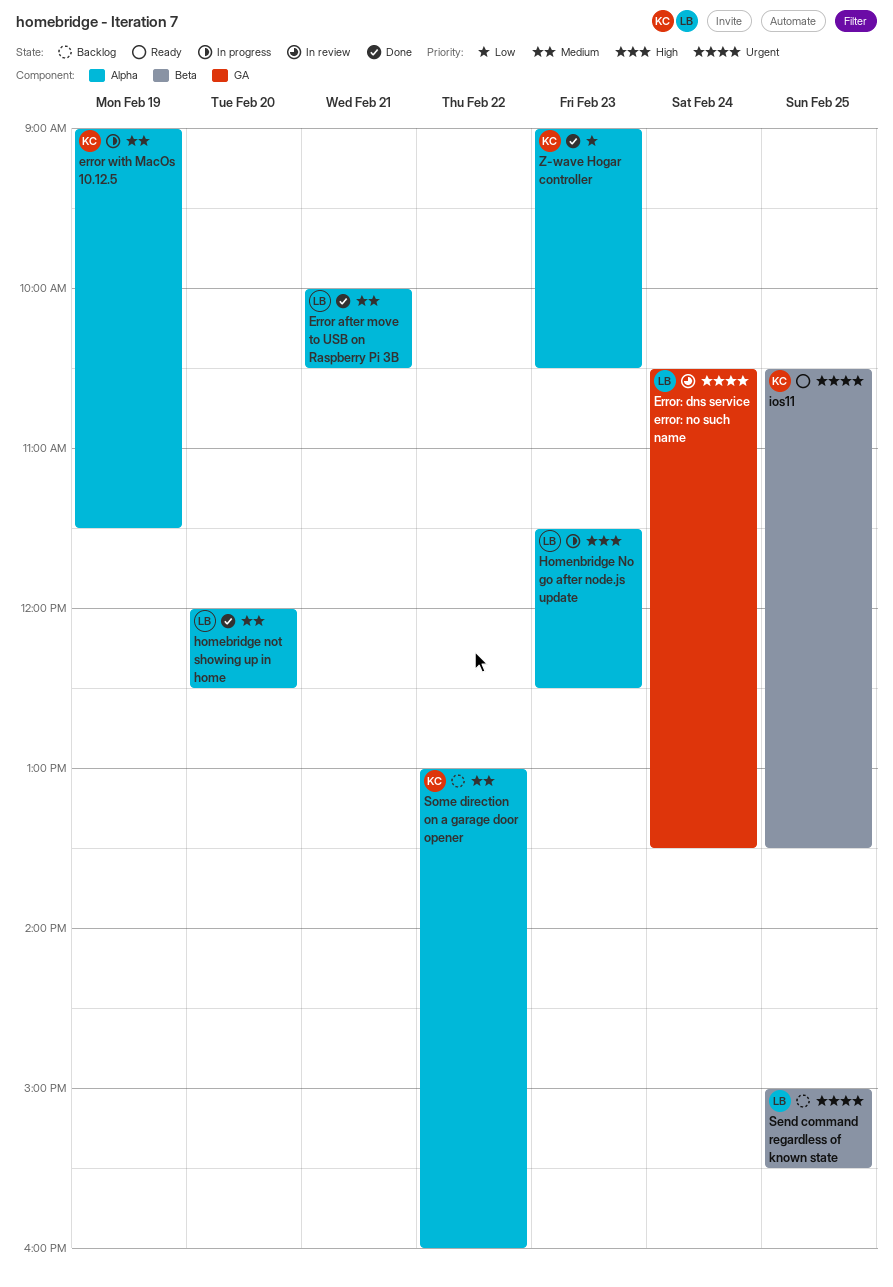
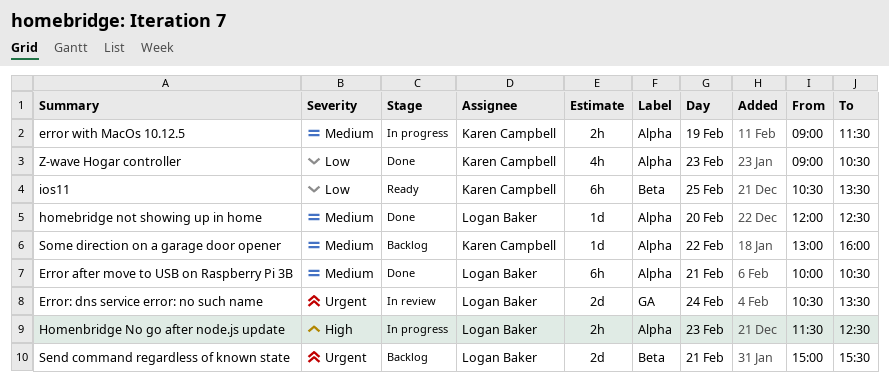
ios11, priority: Urgent -> Low
Send command regardless of known state, day: Feb 25 -> Feb 21

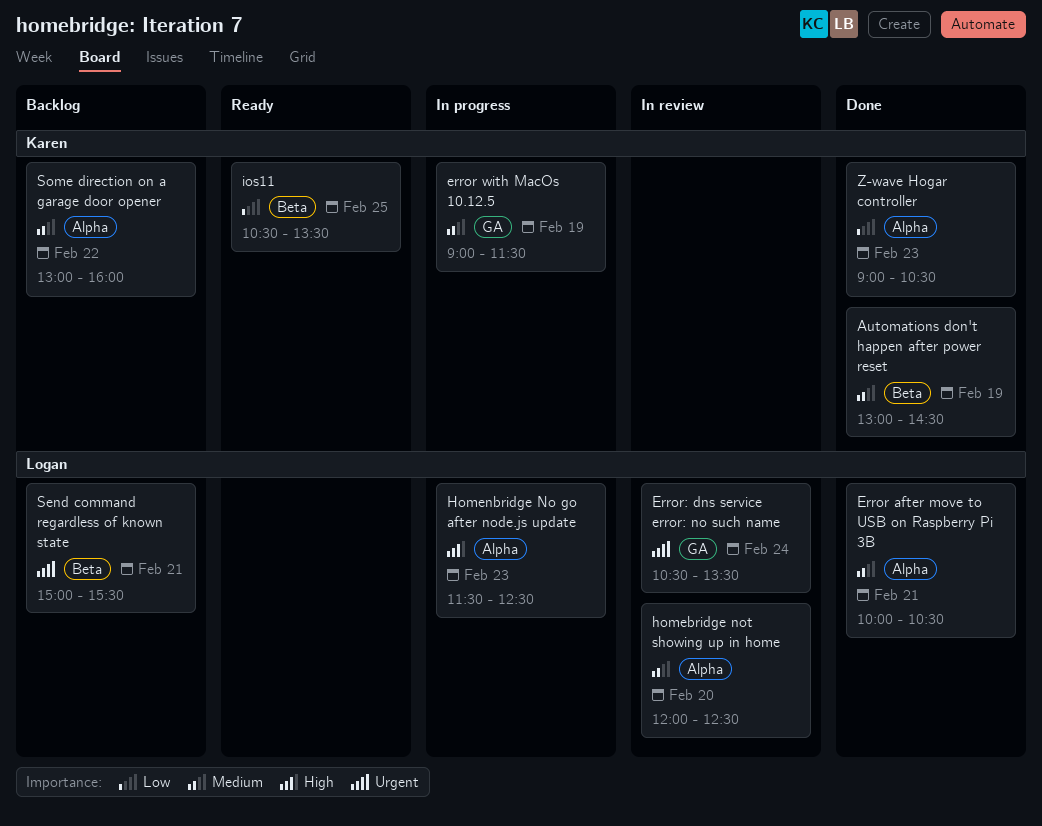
Automations don't happen after power reset: none -> present
error with MacOs 10.12.5, label: Alpha -> GA
homebridge not showing up in home, status: Done -> In review

